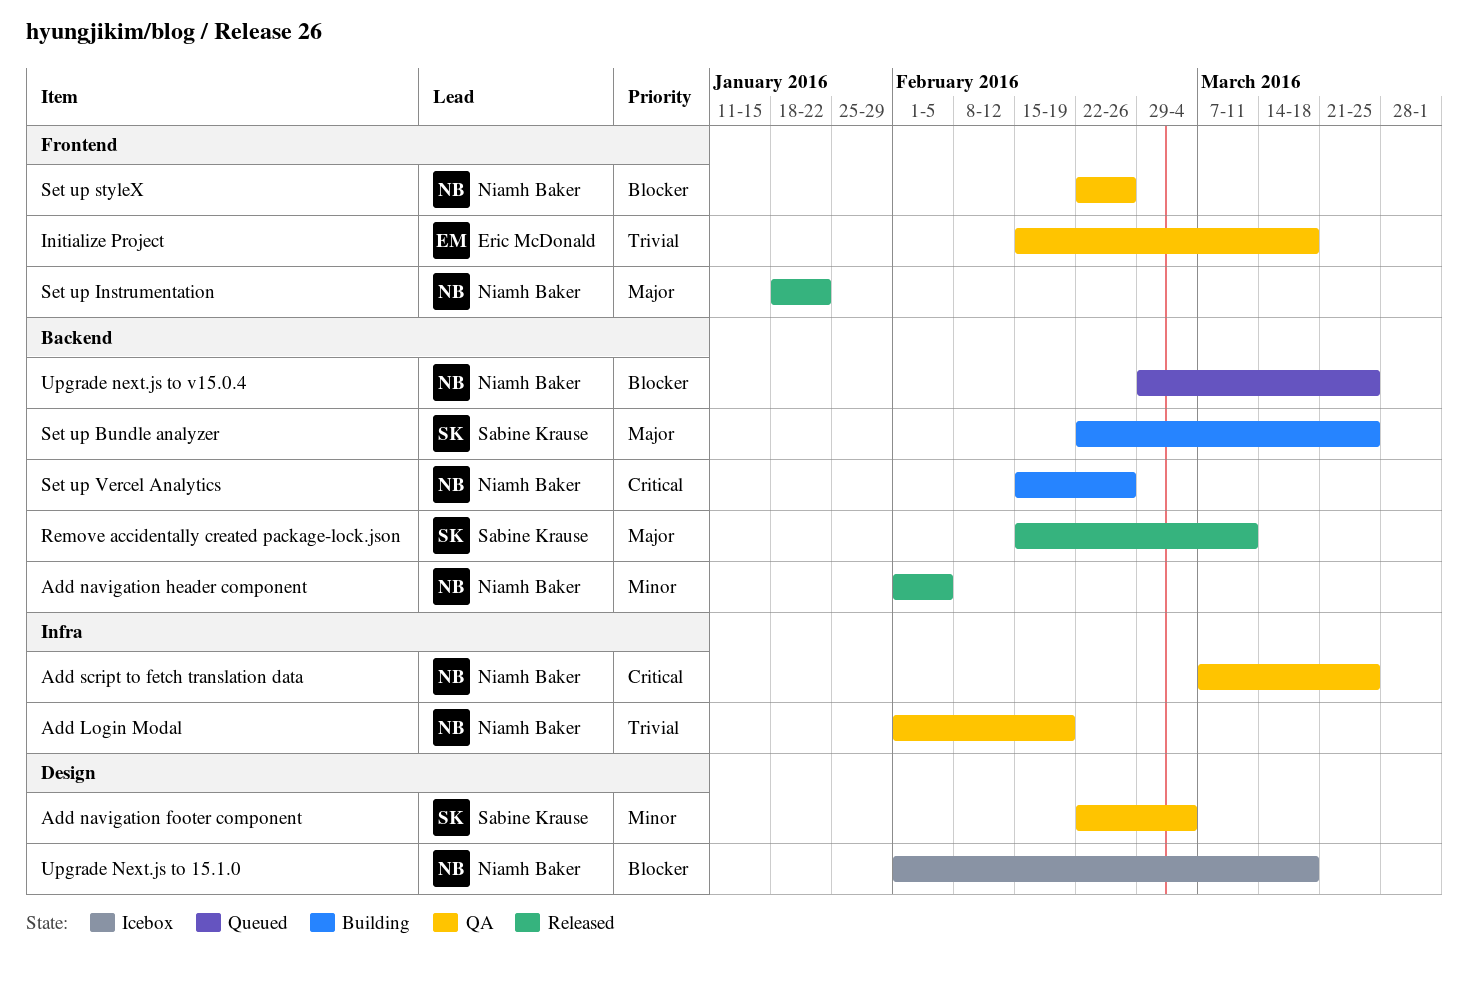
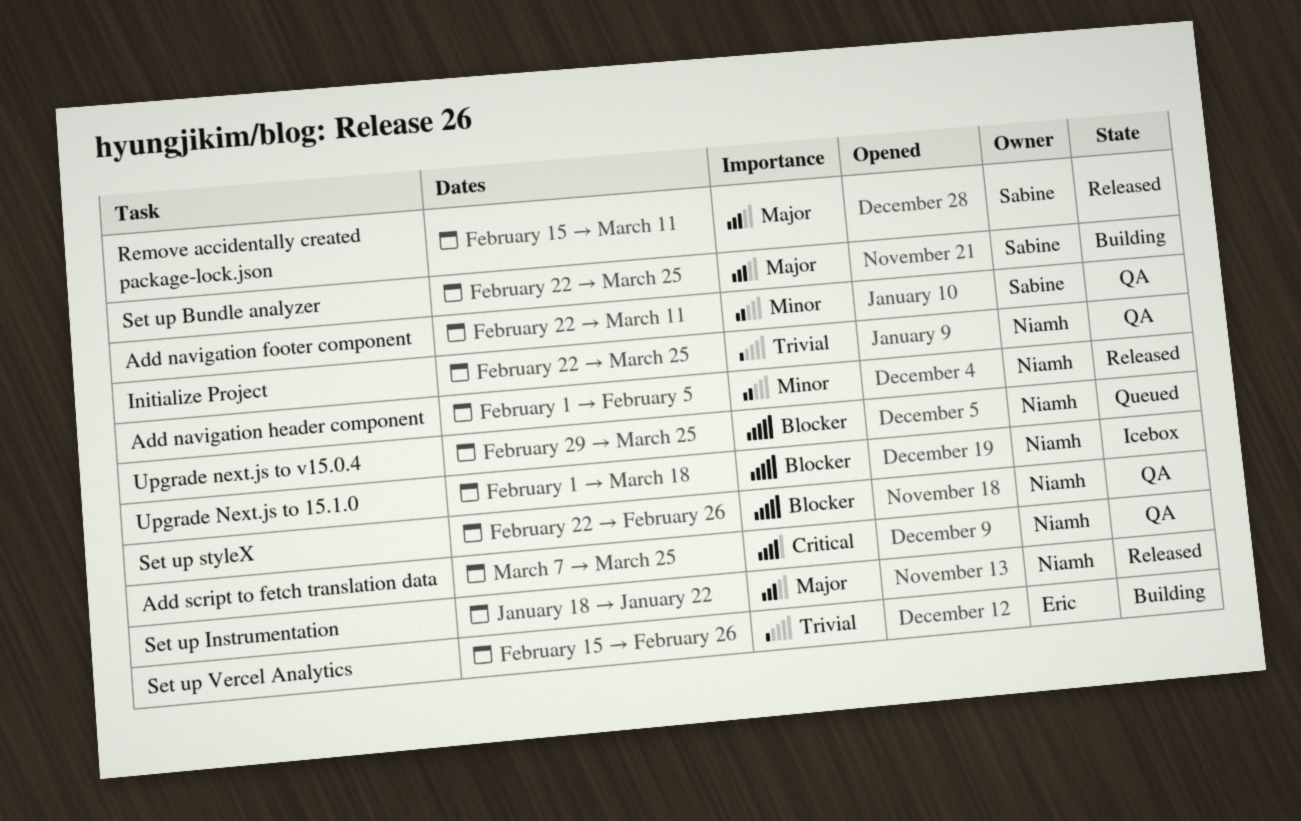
Add Login Modal: present -> none
Add navigation footer component, due: Mar 4 -> Mar 11
Initialize Project, owner: Eric McDonald -> Niamh Baker
Initialize Project, start: Feb 15 -> Feb 22
Initialize Project, due: Mar 18 -> Mar 25
Set up Vercel Analytics, owner: Niamh Baker -> Eric McDonald
Set up Vercel Analytics, priority: Critical -> Trivial

